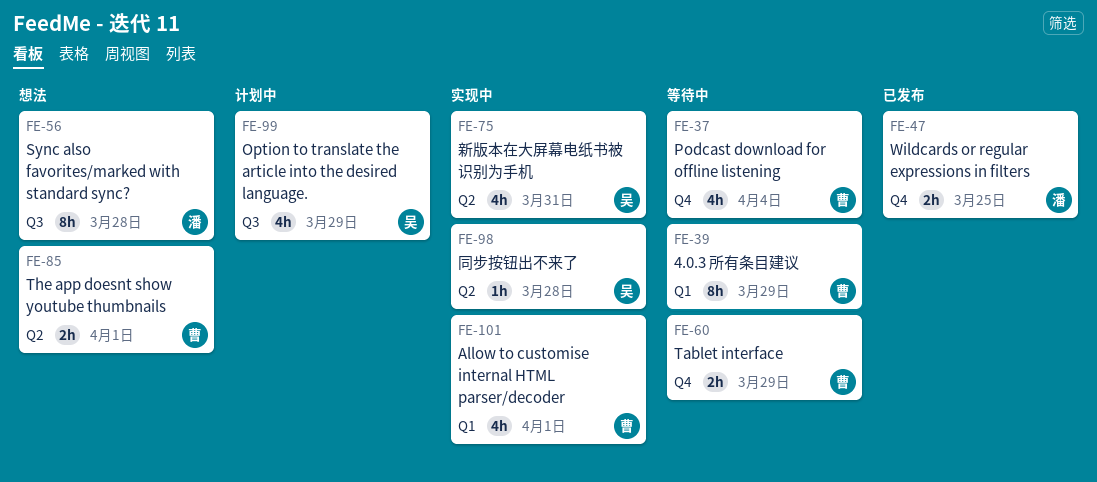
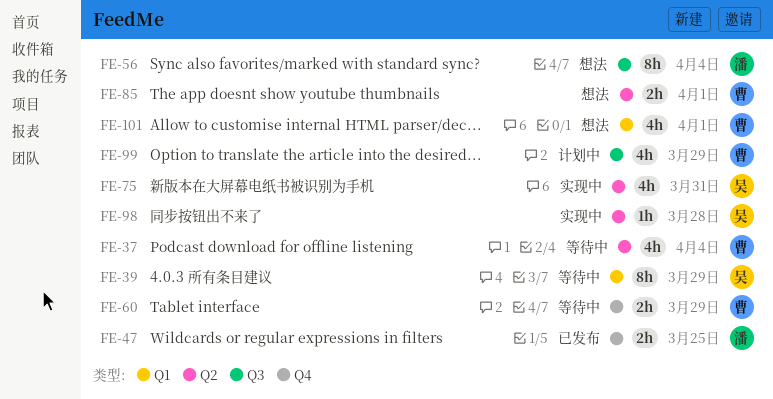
FE-37, label: Q4 -> Q2
FE-39, owner: 曹 -> 吴
FE-56, due: Mar 28 -> Apr 4
FE-99, owner: 吴 -> 曹
FE-101, status: 实现中 -> 想法

